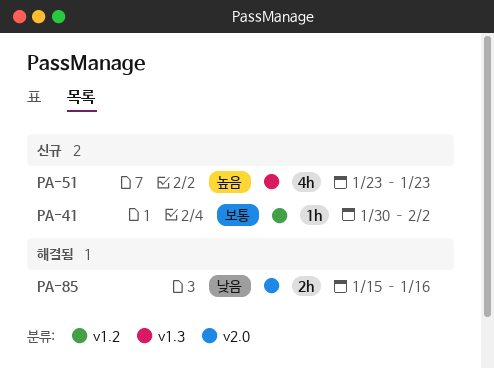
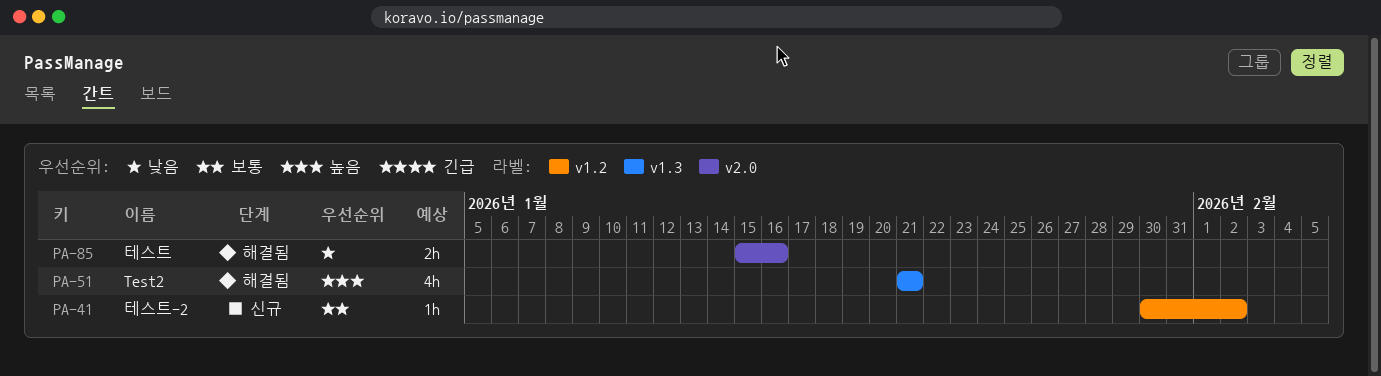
PA-51, status: 신규 -> 해결됨
PA-51, start: Jan 23 -> Jan 21
PA-51, due: Jan 23 -> Jan 21

